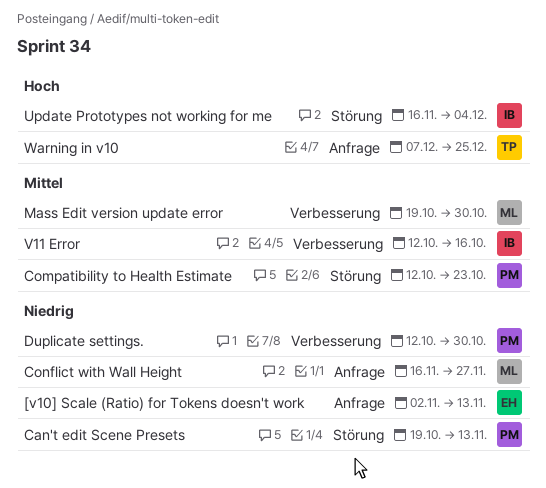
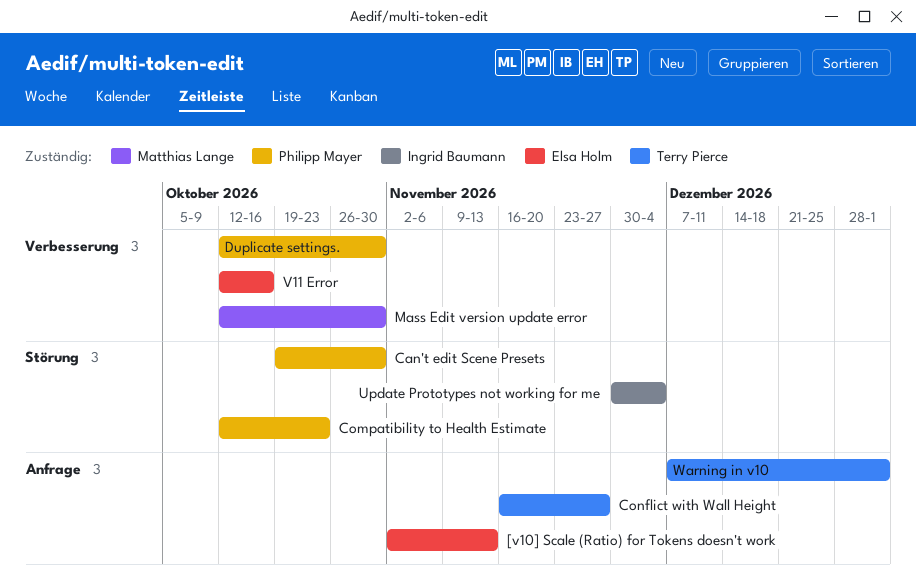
Can't edit Scene Presets, due: Nov 13 -> Oct 30
Conflict with Wall Height, owner: Matthias Lange -> Terry Pierce
Mass Edit version update error, start: Oct 19 -> Oct 12
Update Prototypes not working for me, start: Nov 16 -> Nov 30
V11 Error, owner: Ingrid Baumann -> Elsa Holm
Warning in v10, due: Dec 25 -> Jan 1

